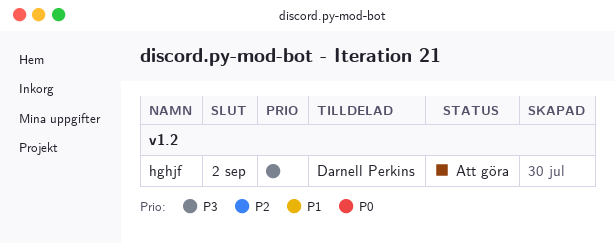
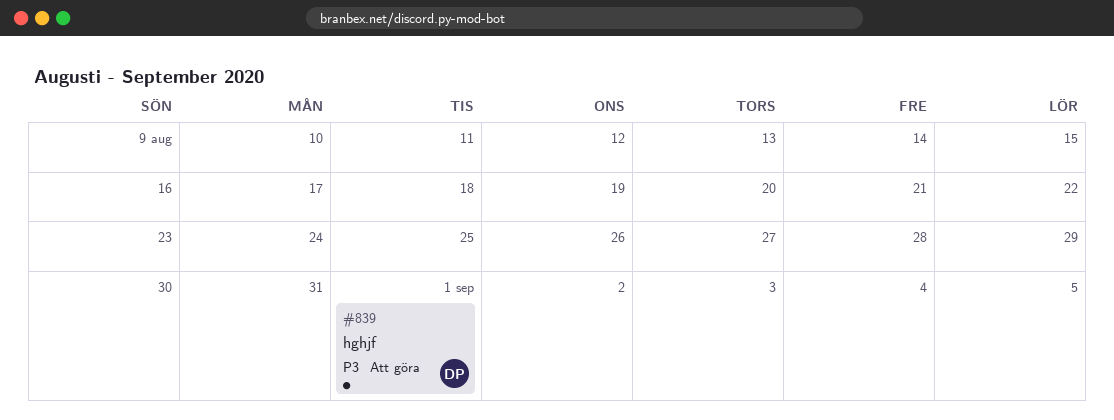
hghjf, due: Sep 2 -> Sep 1

